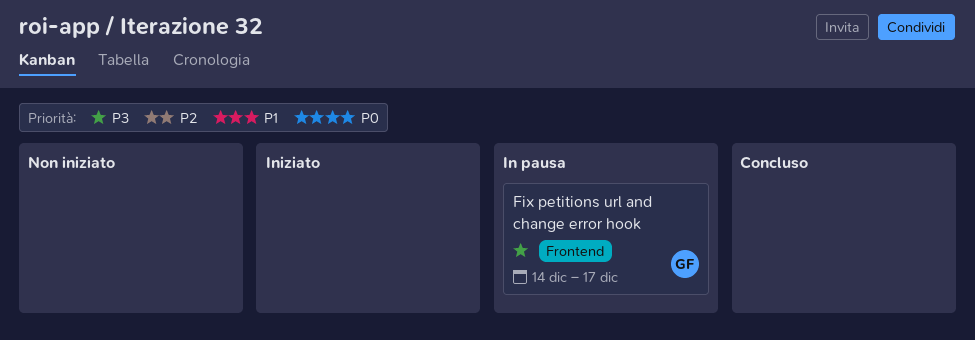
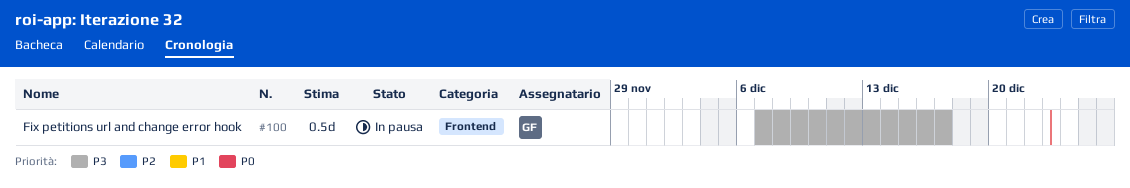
Fix petitions url and change error hook, start: Dec 14 -> Dec 7

